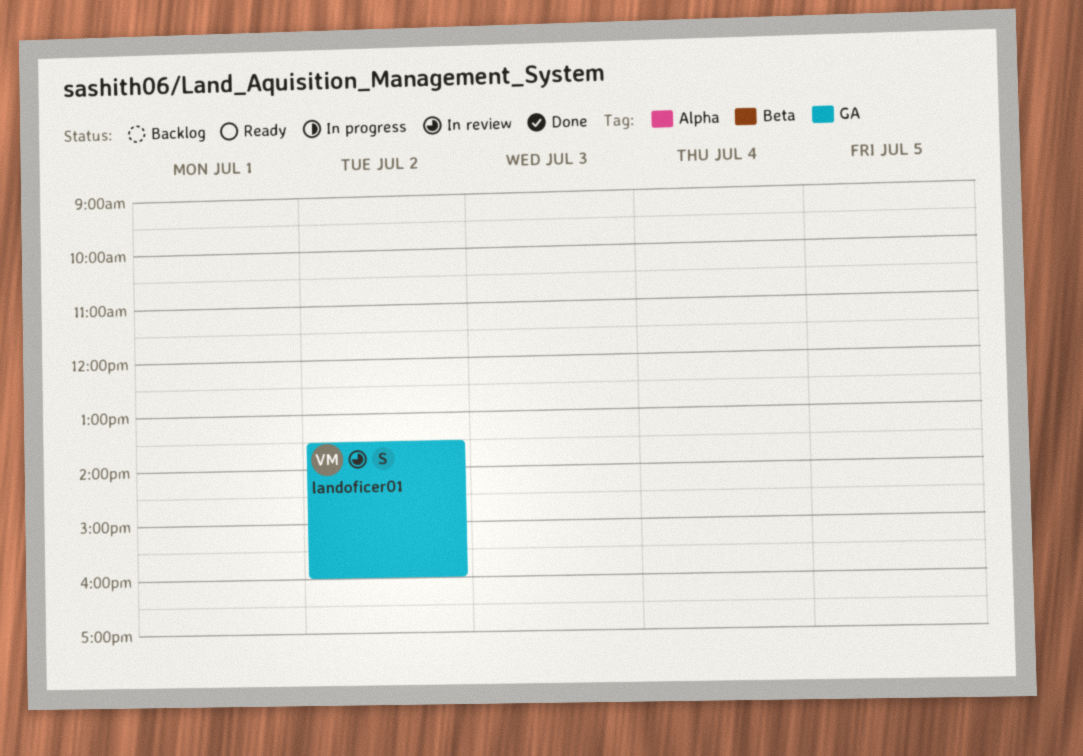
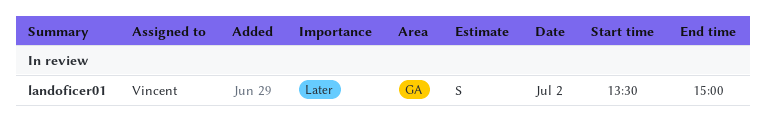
landoficer01, ends: 16:00 -> 15:00

